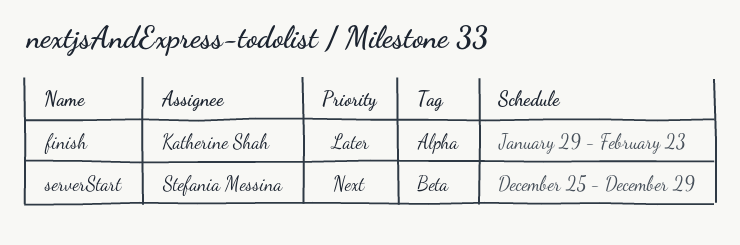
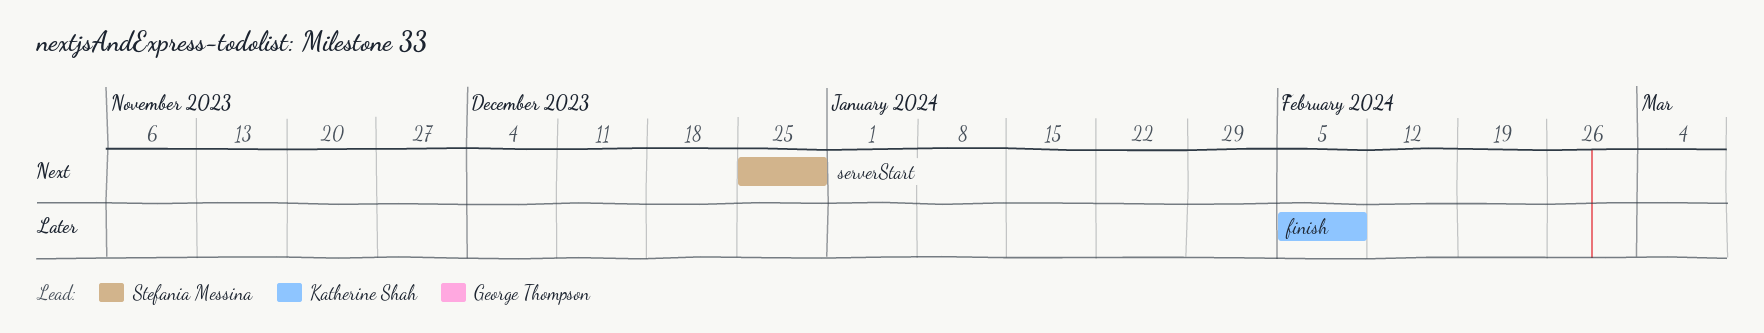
finish, start: Jan 29 -> Feb 5
finish, due: Feb 23 -> Feb 9

